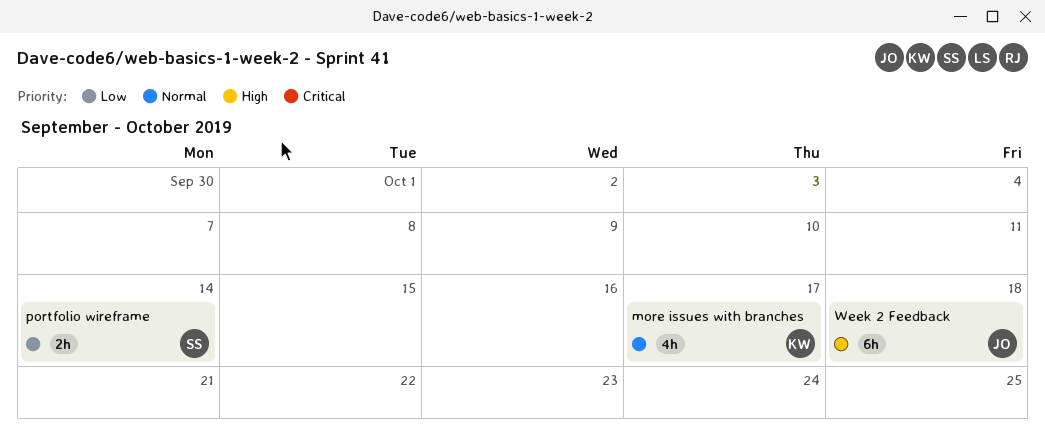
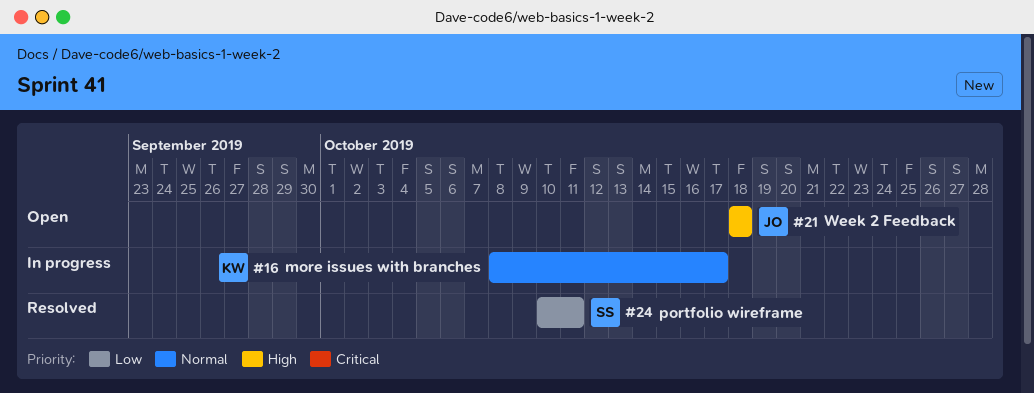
portfolio wireframe, due: Oct 14 -> Oct 11

